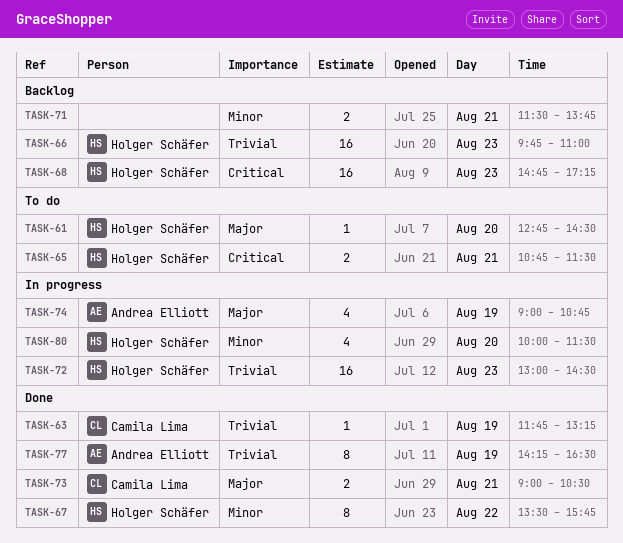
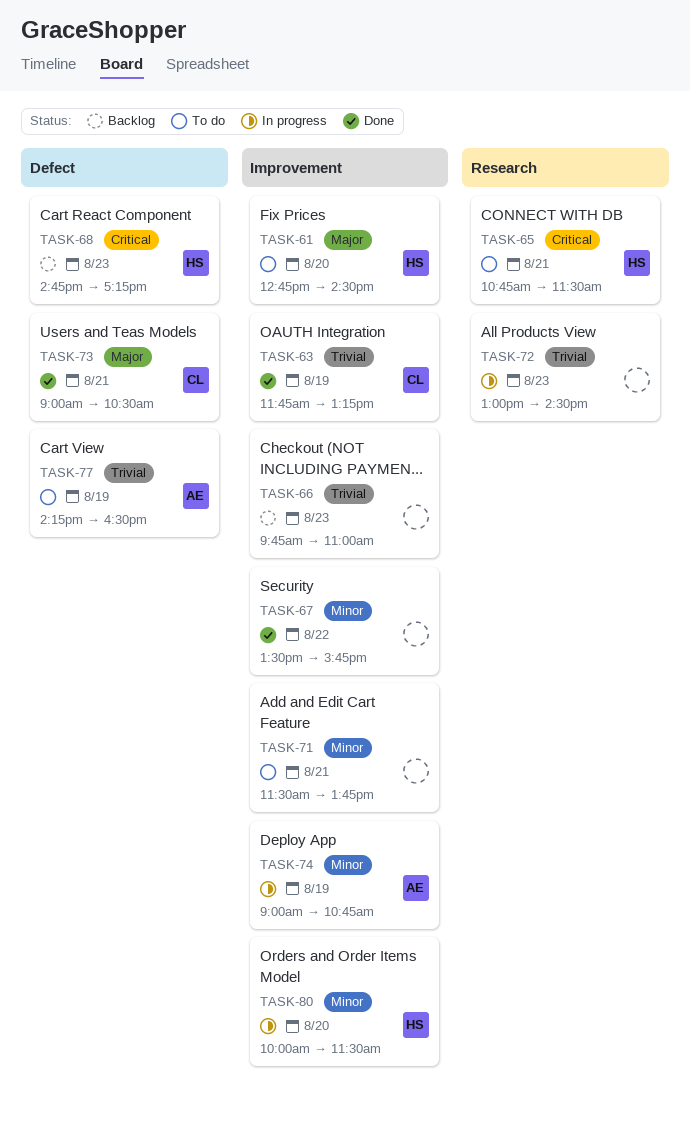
TASK-66, owner: Holger Schäfer -> none
TASK-67, owner: Holger Schäfer -> none
TASK-71, status: Backlog -> To do
TASK-72, owner: Holger Schäfer -> none
TASK-74, priority: Major -> Minor
TASK-77, status: Done -> To do

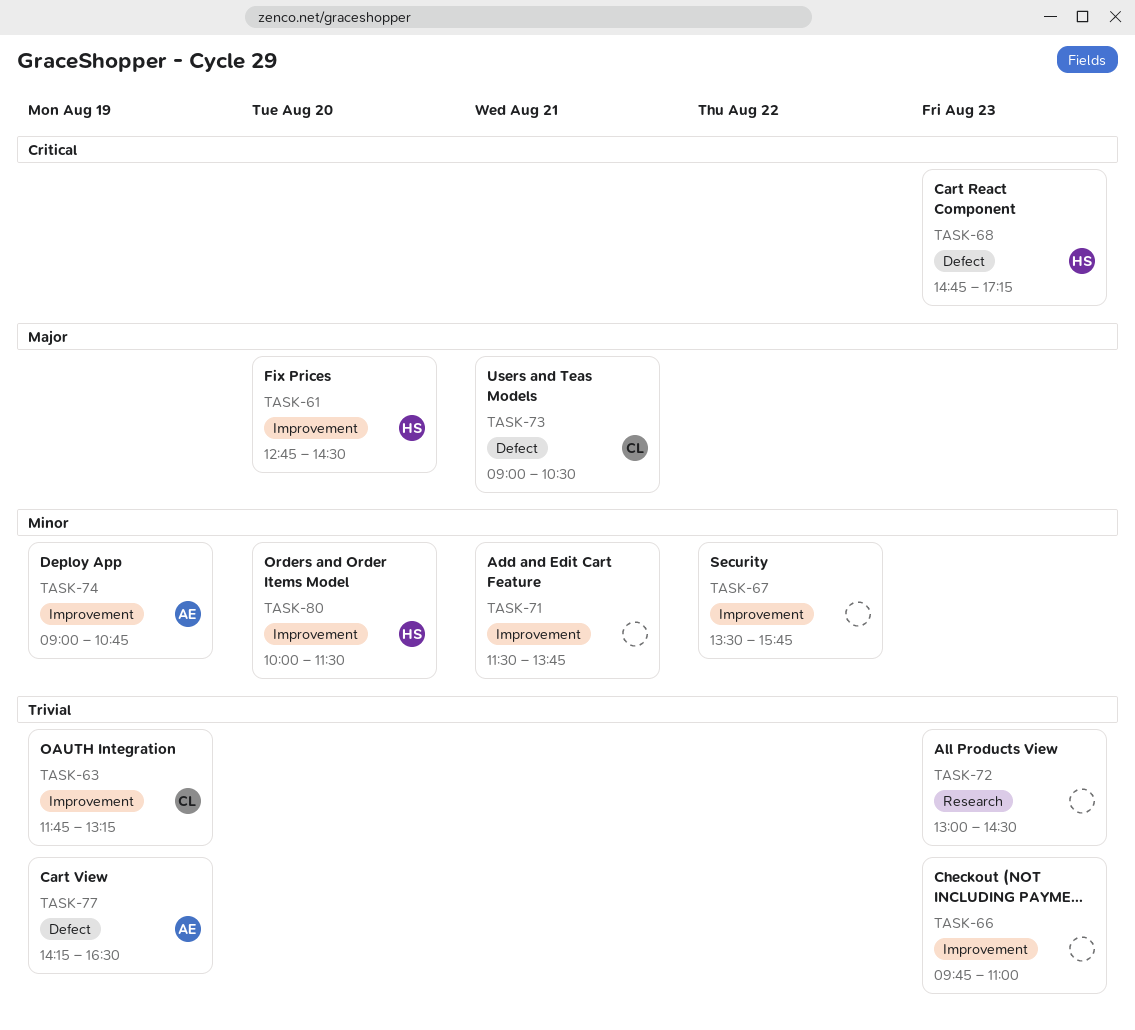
TASK-65: present -> none

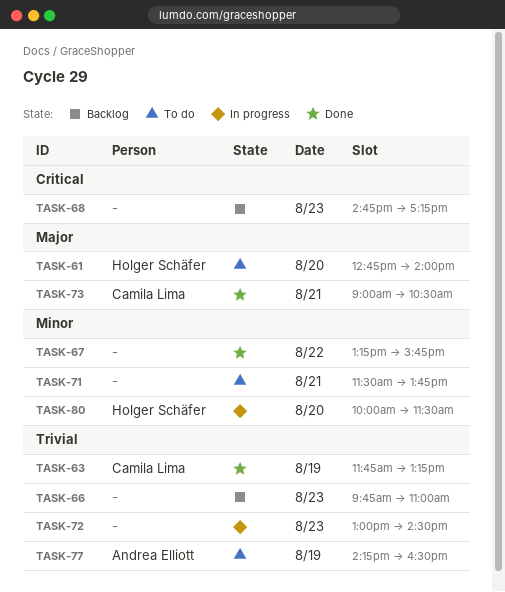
TASK-61, ends: 14:30 -> 14:00
TASK-67, begins: 13:30 -> 13:15
TASK-68, owner: Holger Schäfer -> none
TASK-74: present -> none

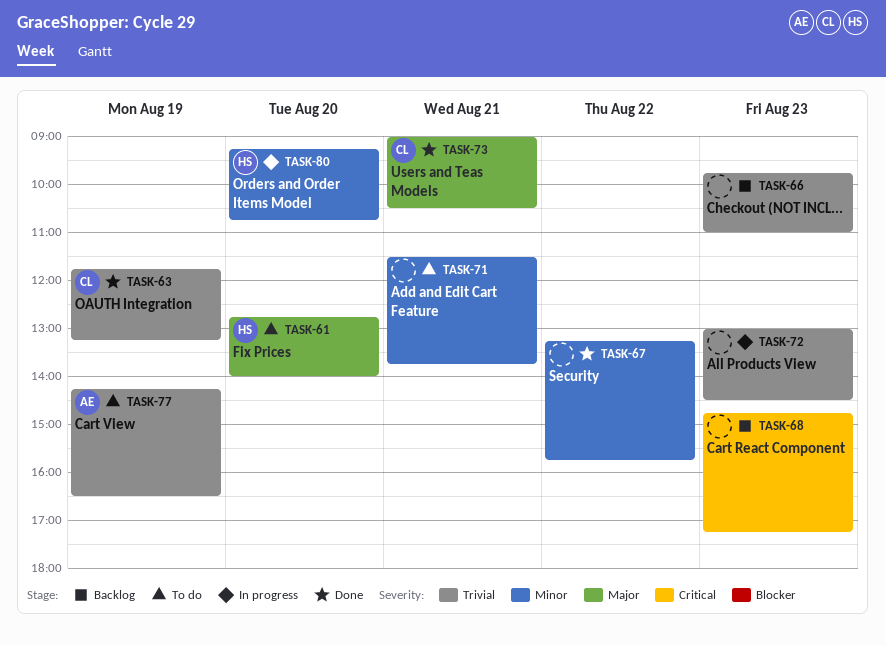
TASK-80, begins: 10:00 -> 09:15
TASK-80, ends: 11:30 -> 10:45

